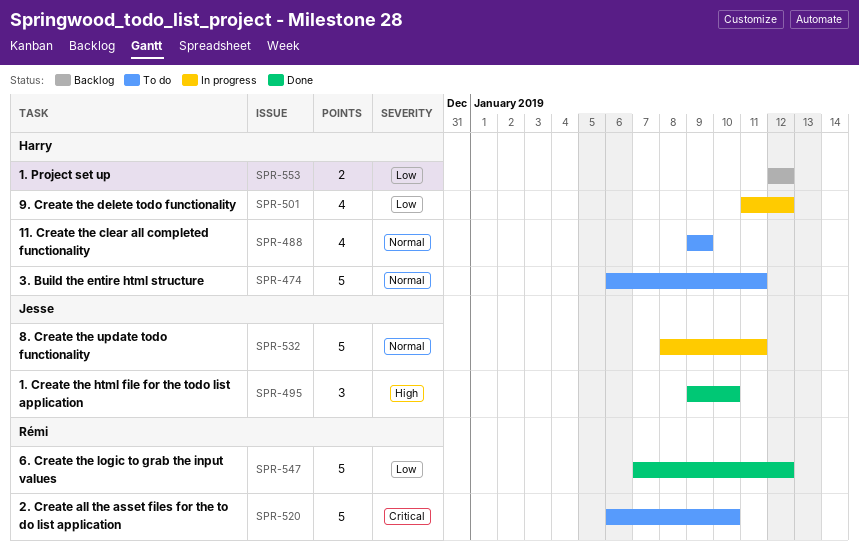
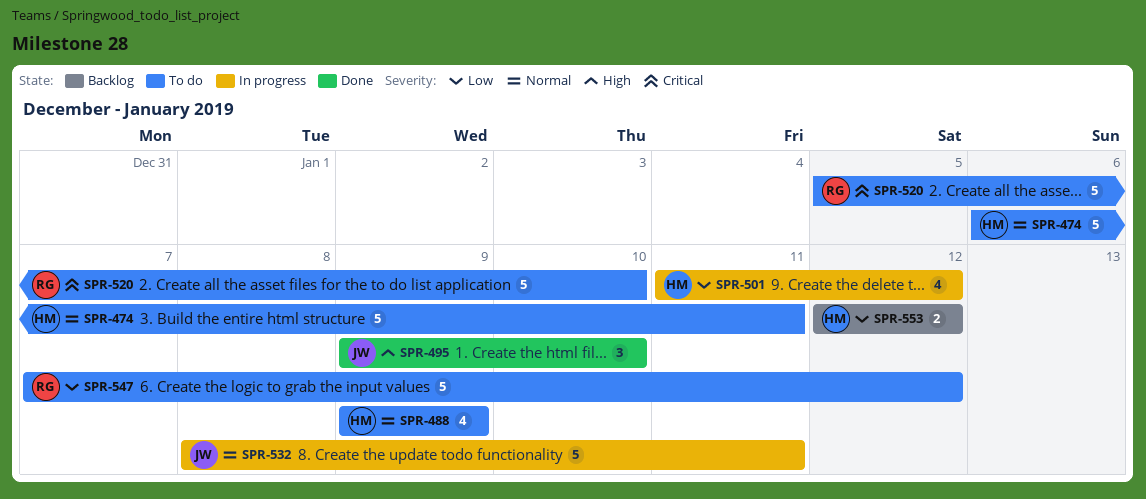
SPR-520, start: Jan 6 -> Jan 5
SPR-547, status: Done -> To do

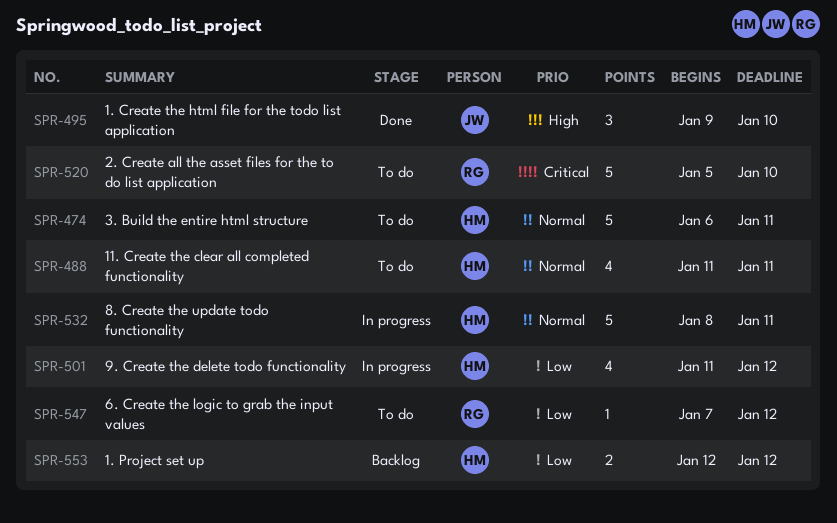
SPR-488, start: Jan 9 -> Jan 11
SPR-488, due: Jan 9 -> Jan 11
SPR-532, owner: JW -> HM
SPR-547, estimate: 5 -> 1

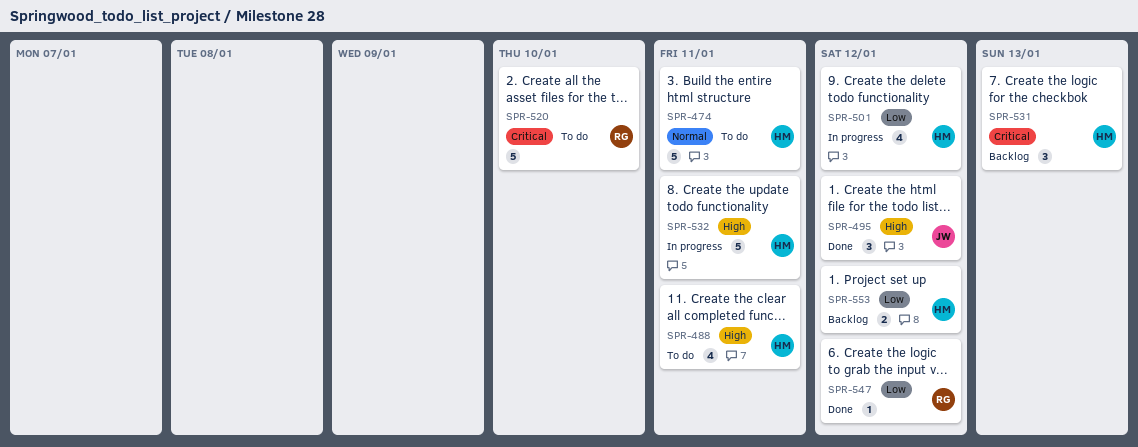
SPR-488, priority: Normal -> High
SPR-495, due: Jan 10 -> Jan 12
SPR-531: none -> present
SPR-532, priority: Normal -> High
SPR-547, status: To do -> Done

